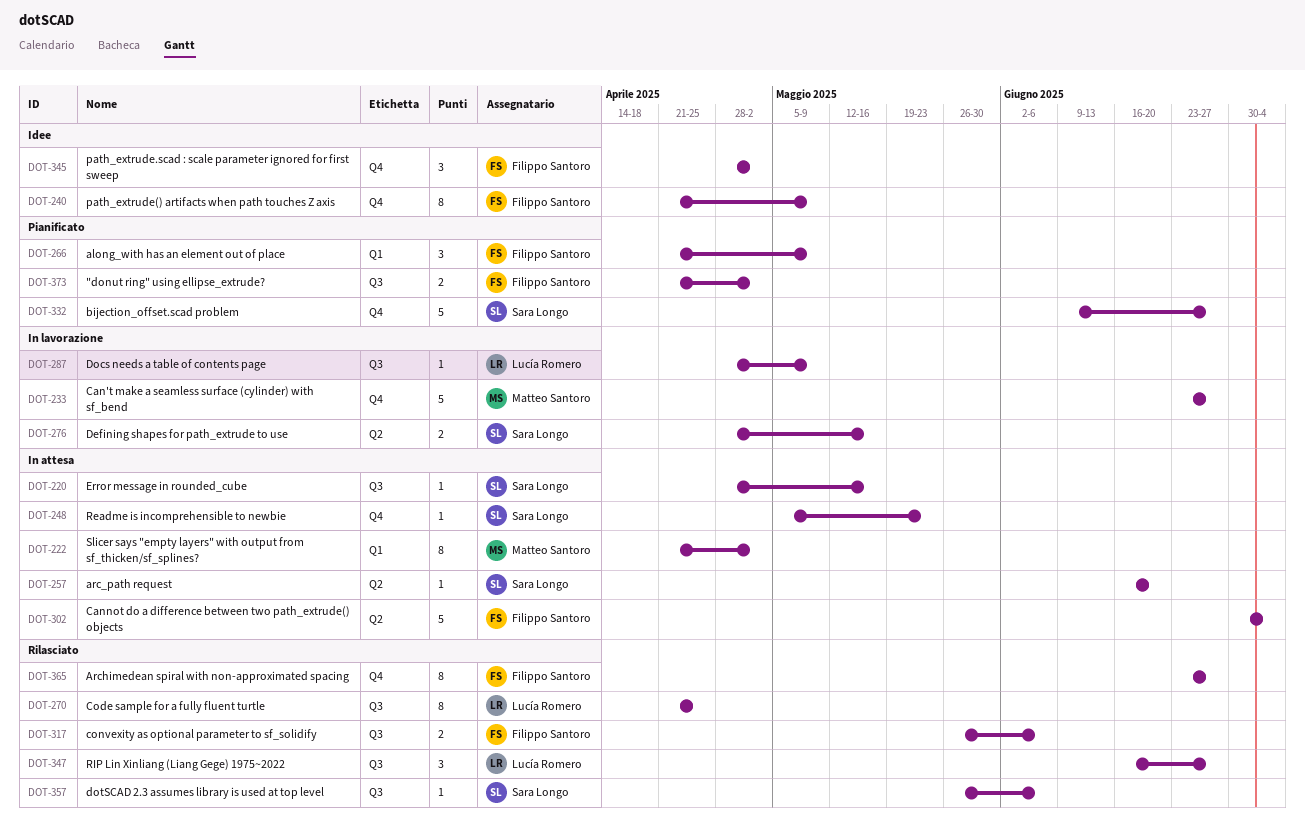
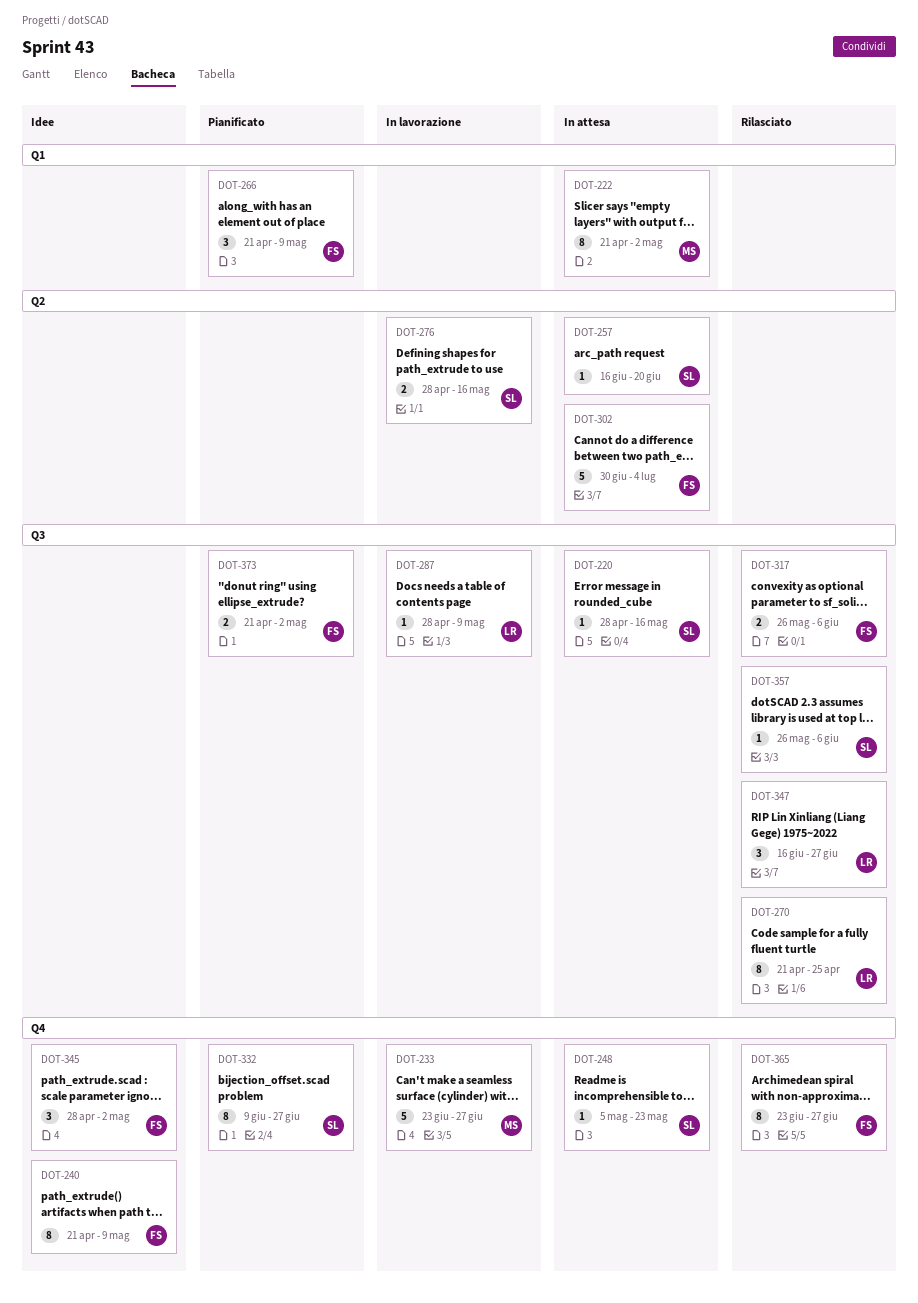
DOT-332, estimate: 5 -> 8

